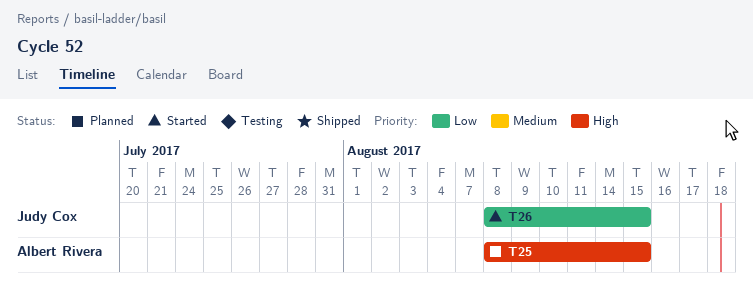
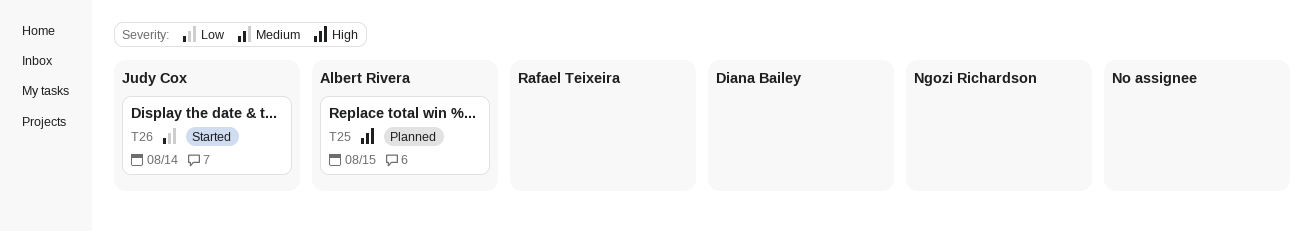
T26, due: Aug 15 -> Aug 14

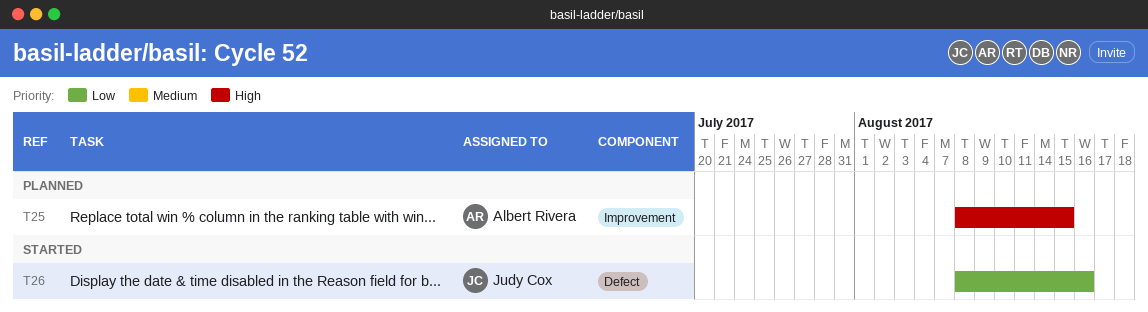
T26, due: Aug 14 -> Aug 16

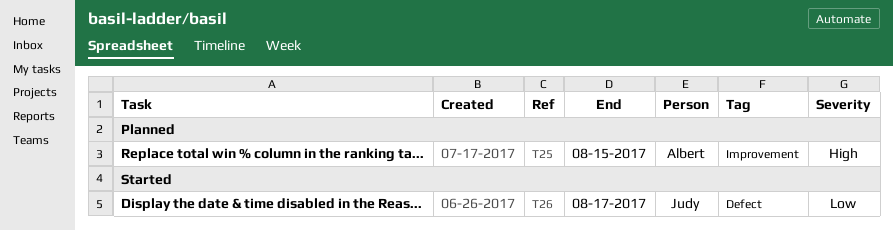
T26, due: Aug 16 -> Aug 17

